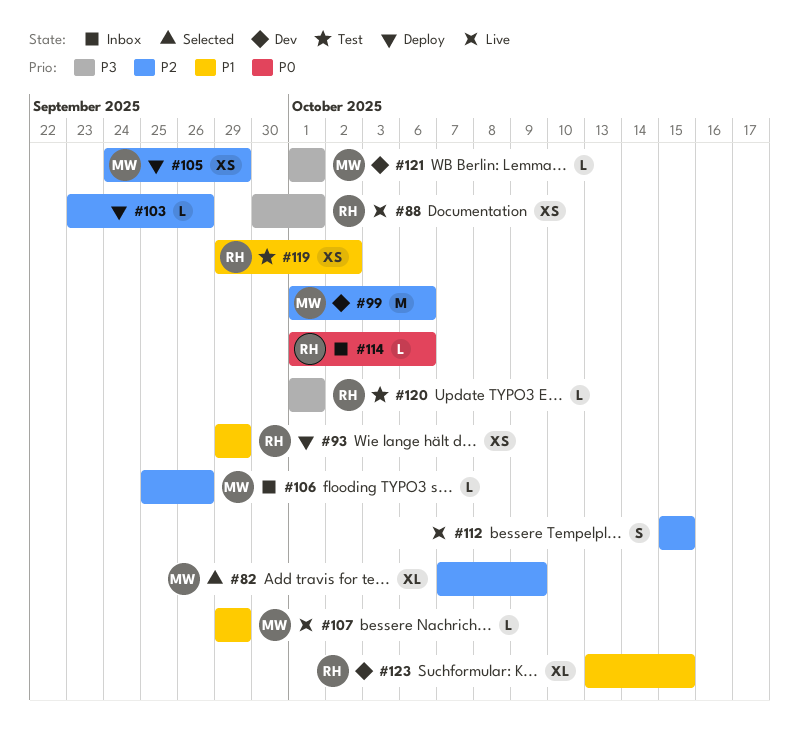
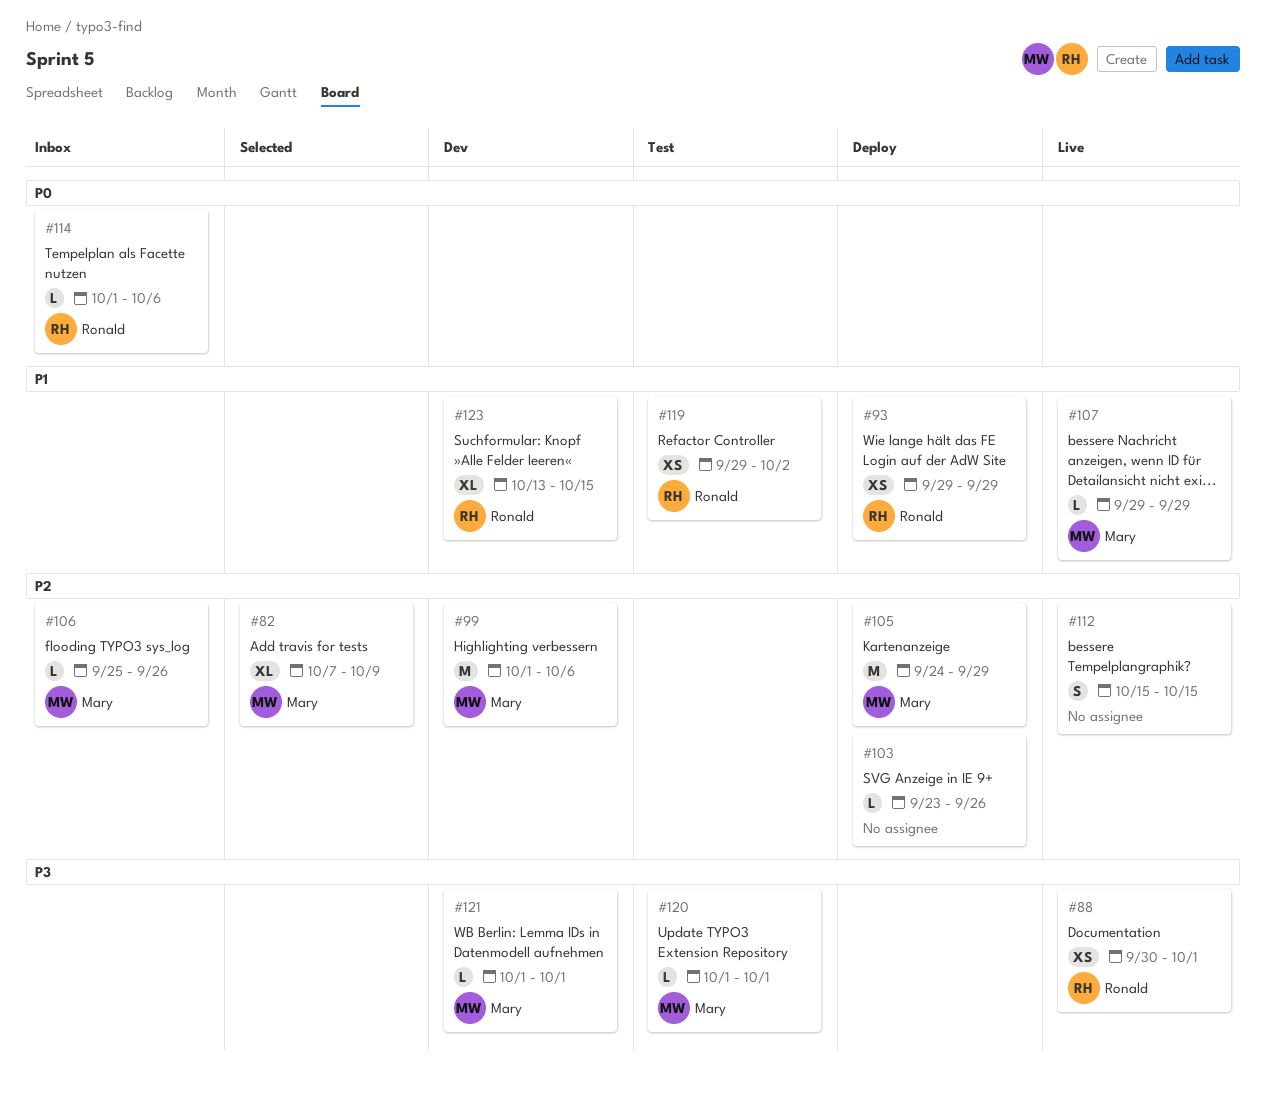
#105, estimate: XS -> M
#120, owner: Ronald -> Mary

